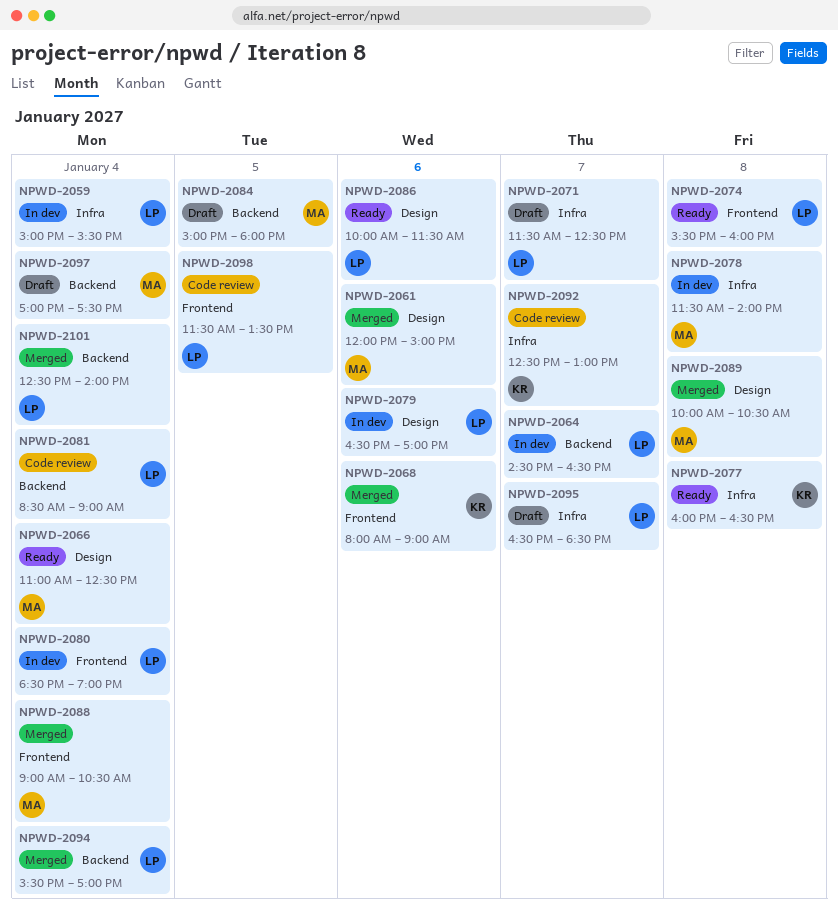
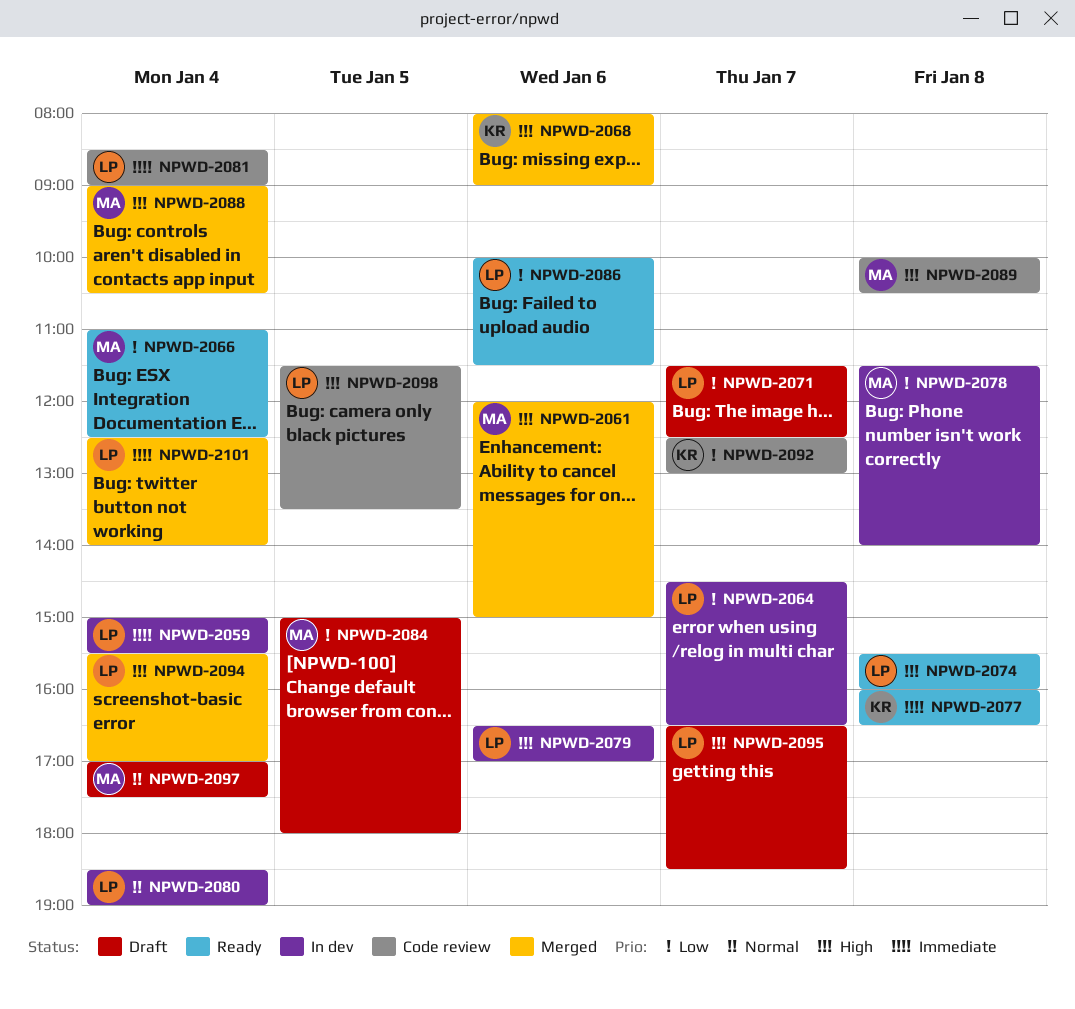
NPWD-2089, status: Merged -> Code review

